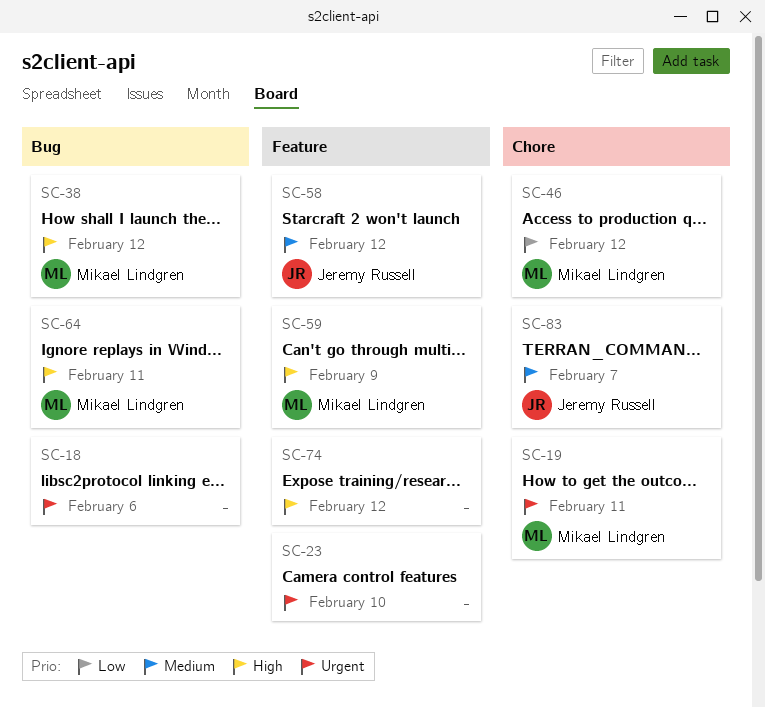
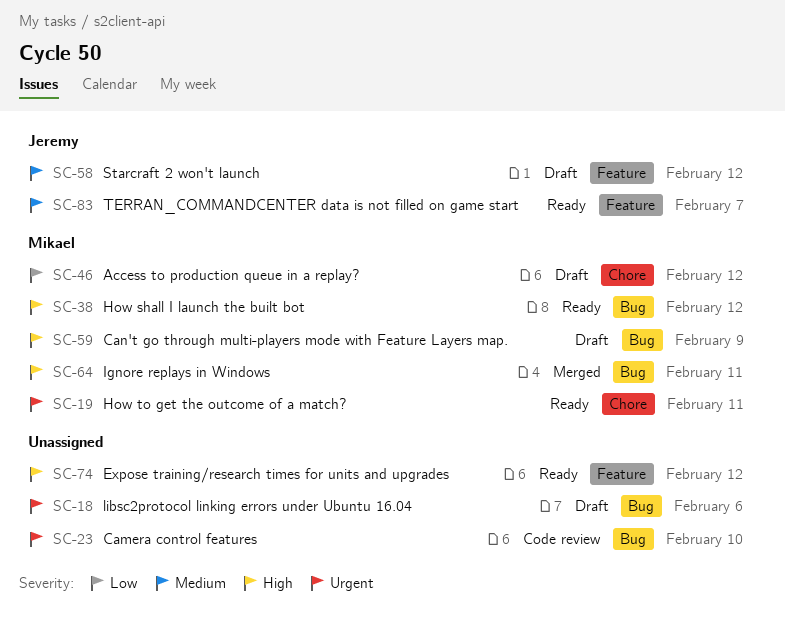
SC-23, label: Feature -> Bug
SC-59, label: Feature -> Bug
SC-83, label: Chore -> Feature

